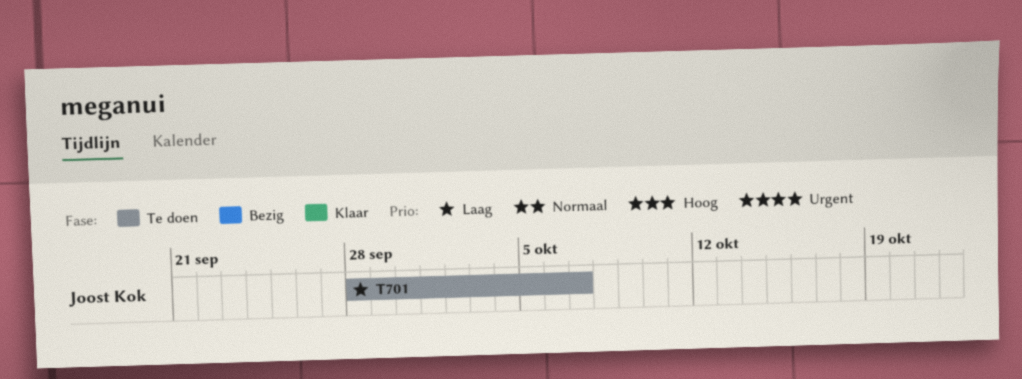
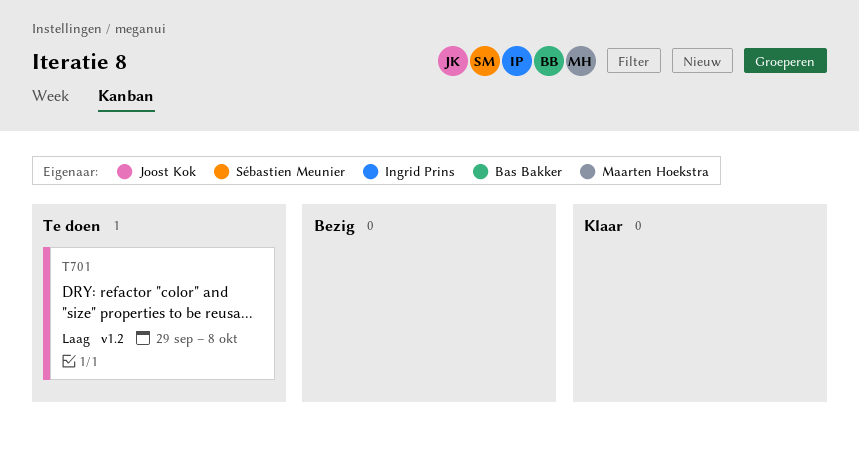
T701, start: Sep 28 -> Sep 29
T701, due: Oct 7 -> Oct 8

